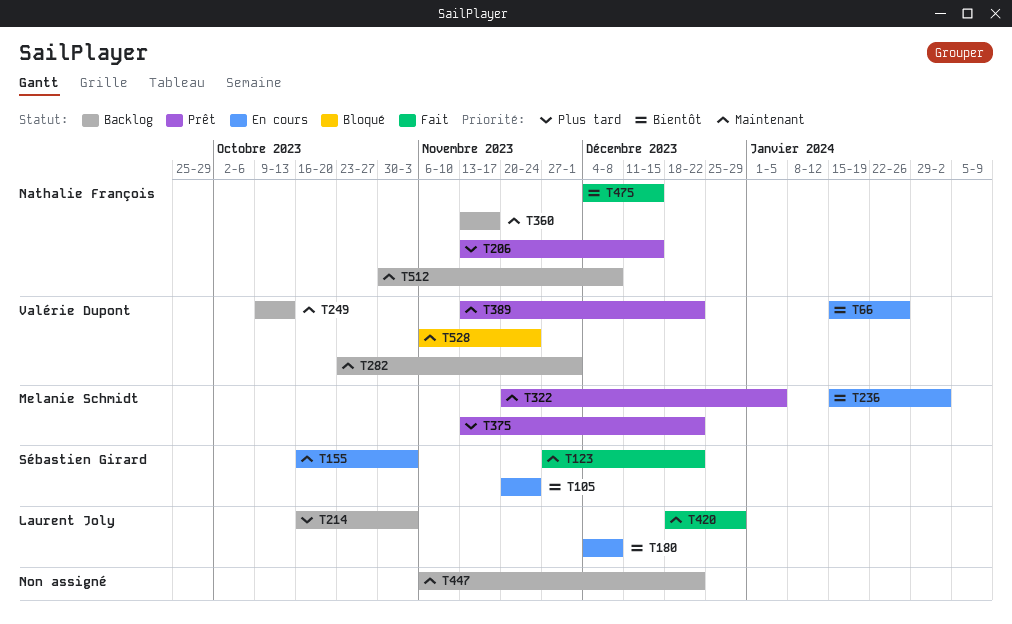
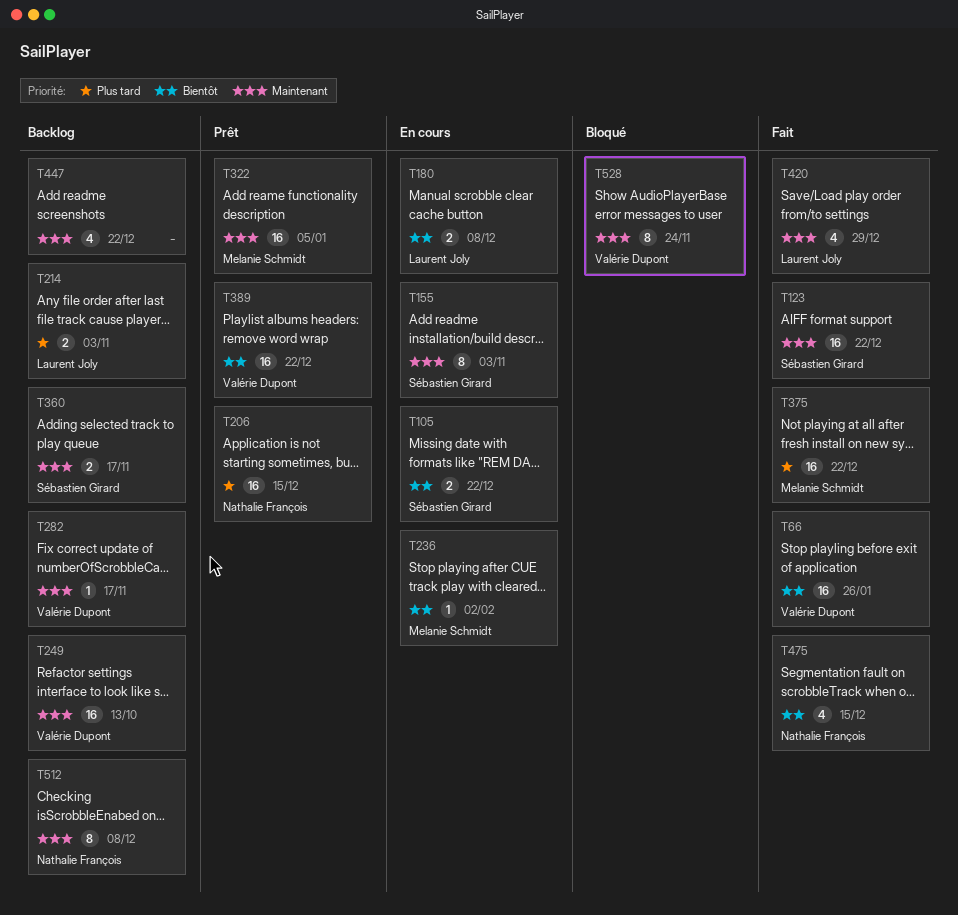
T66, status: En cours -> Fait
T105, due: Nov 24 -> Dec 22
T282, due: Dec 1 -> Nov 17
T360, owner: Nathalie François -> Sébastien Girard
T375, status: Prêt -> Fait
T389, priority: Maintenant -> Bientôt

